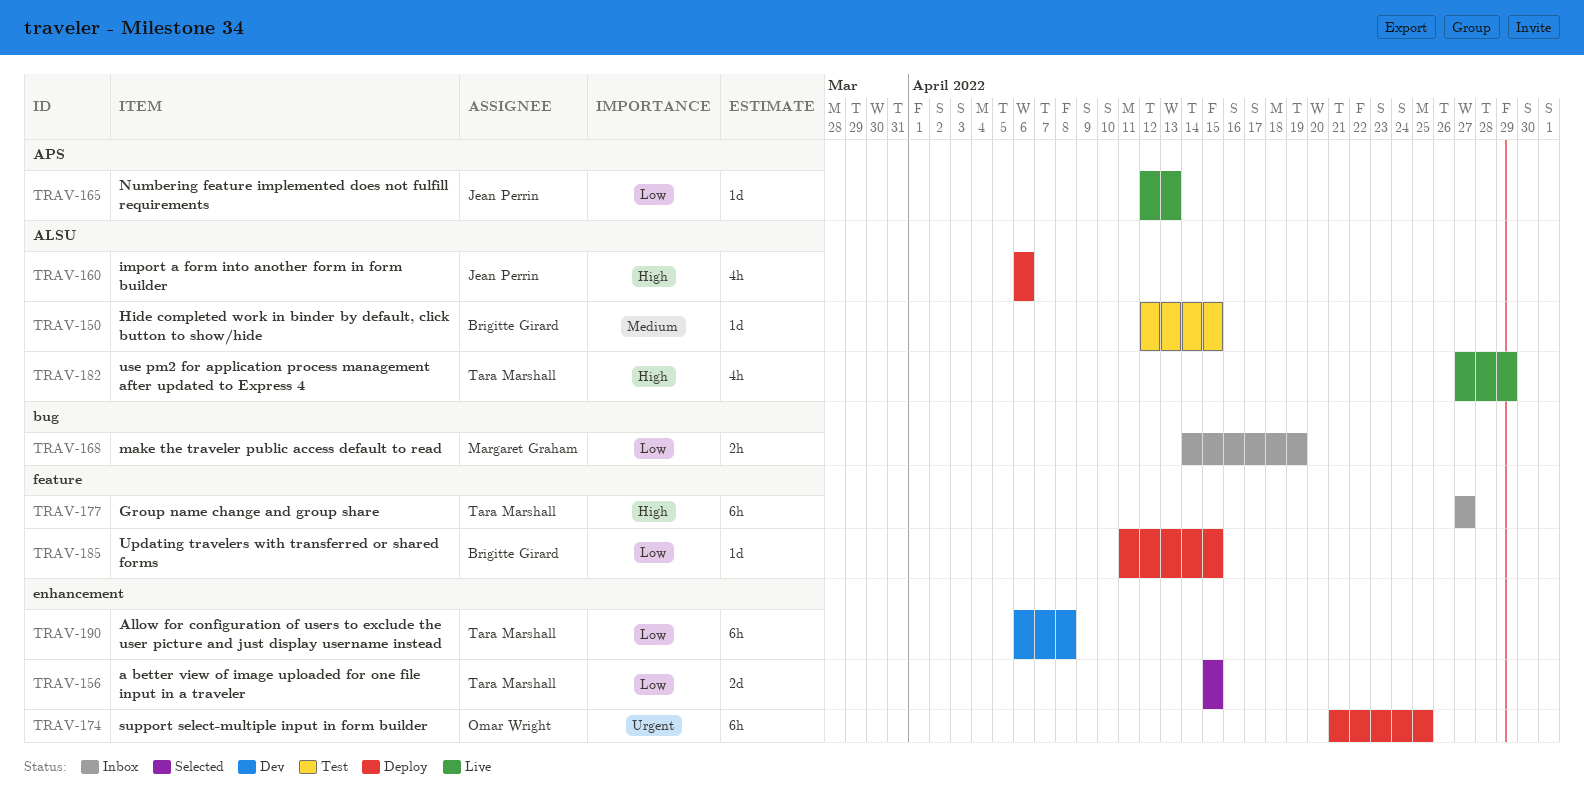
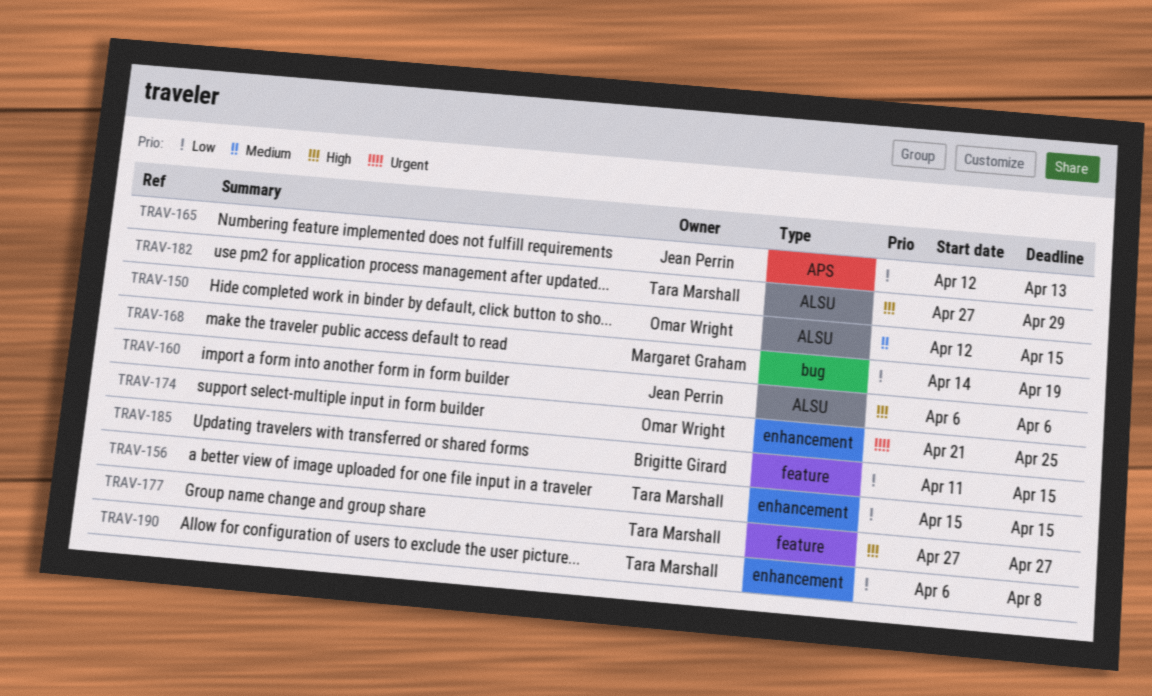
TRAV-150, owner: Brigitte Girard -> Omar Wright

